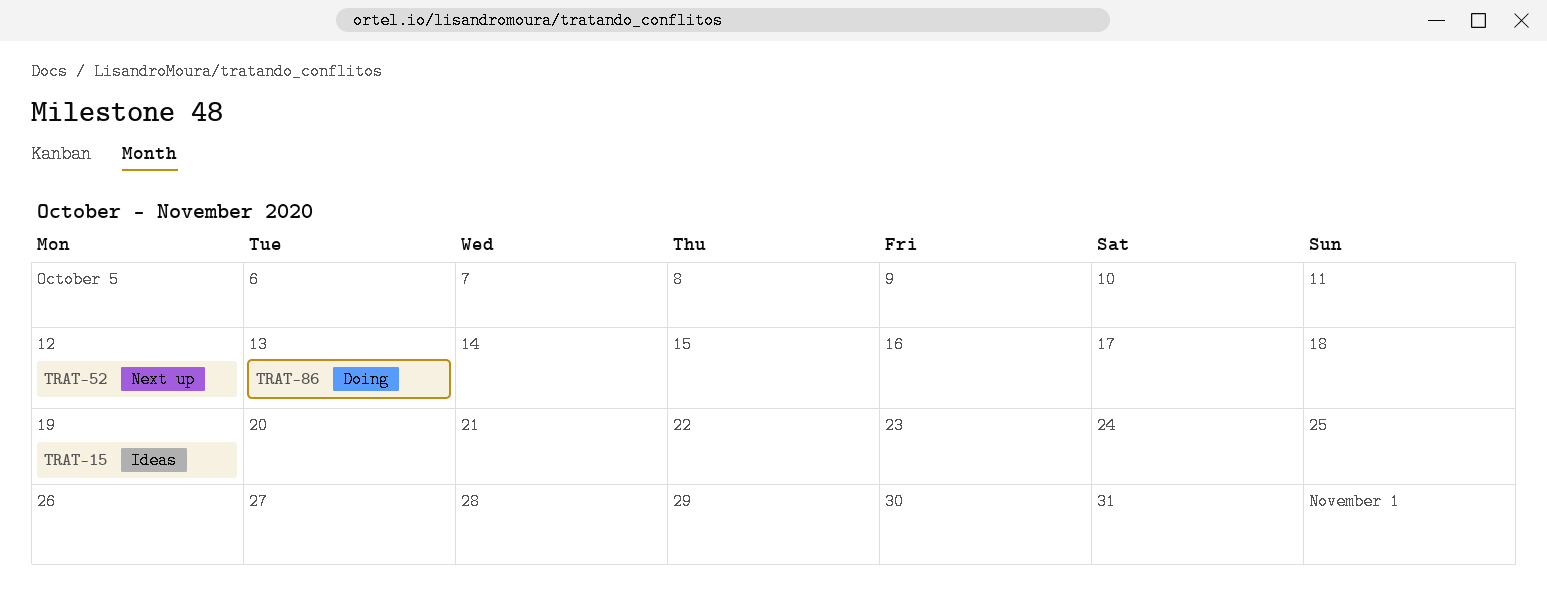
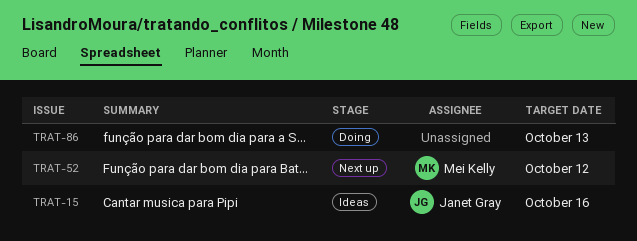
TRAT-15, due: Oct 19 -> Oct 16

